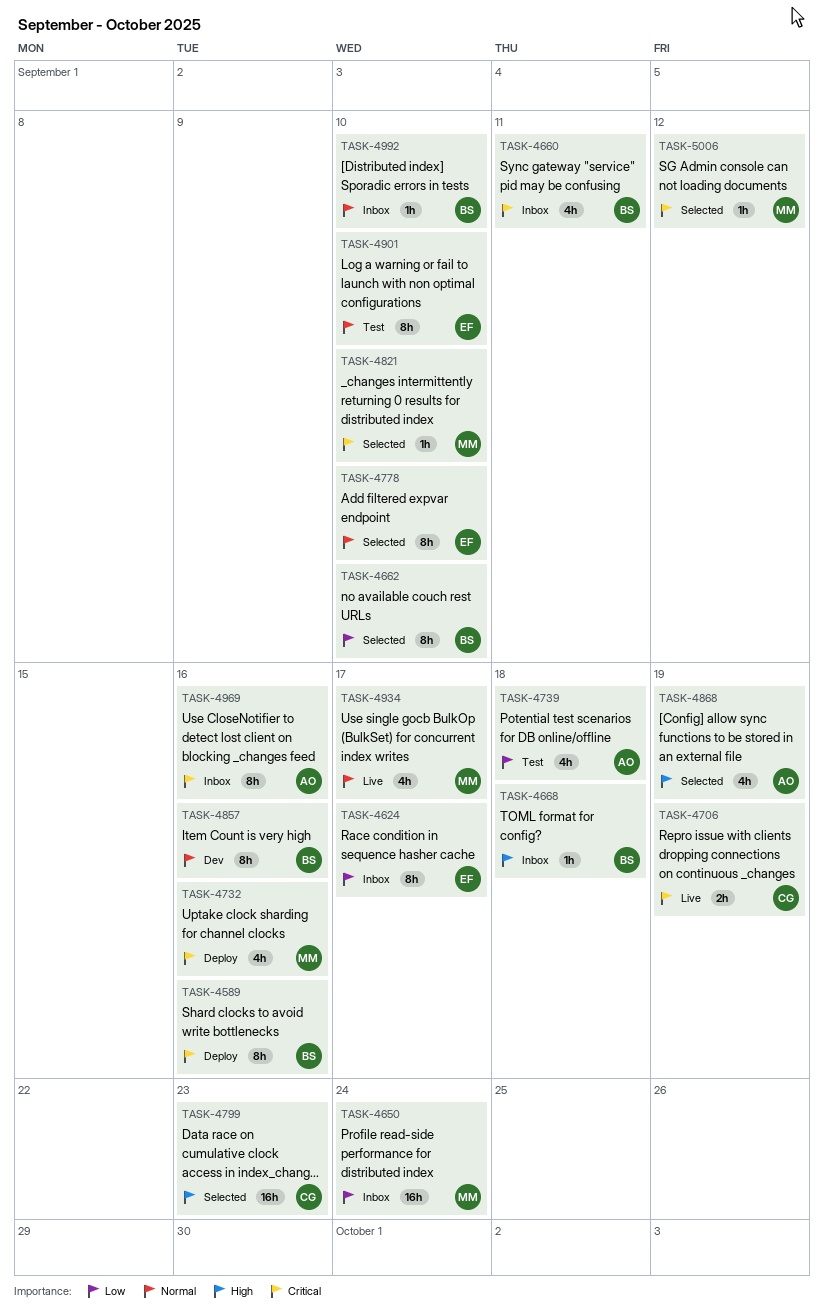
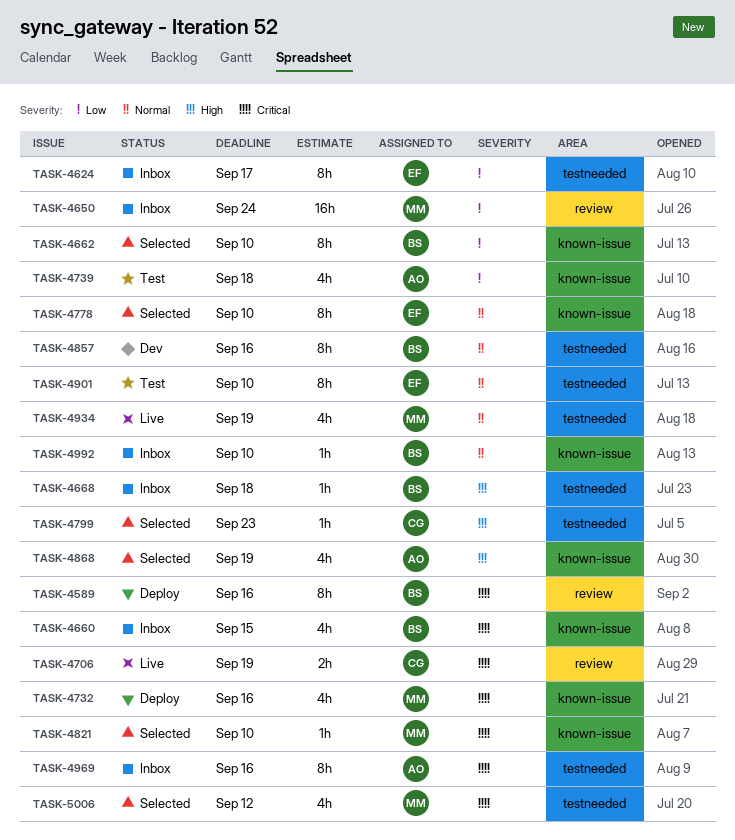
TASK-4660, due: Sep 11 -> Sep 15
TASK-4799, estimate: 16h -> 1h
TASK-4934, due: Sep 17 -> Sep 19
TASK-5006, estimate: 1h -> 4h

